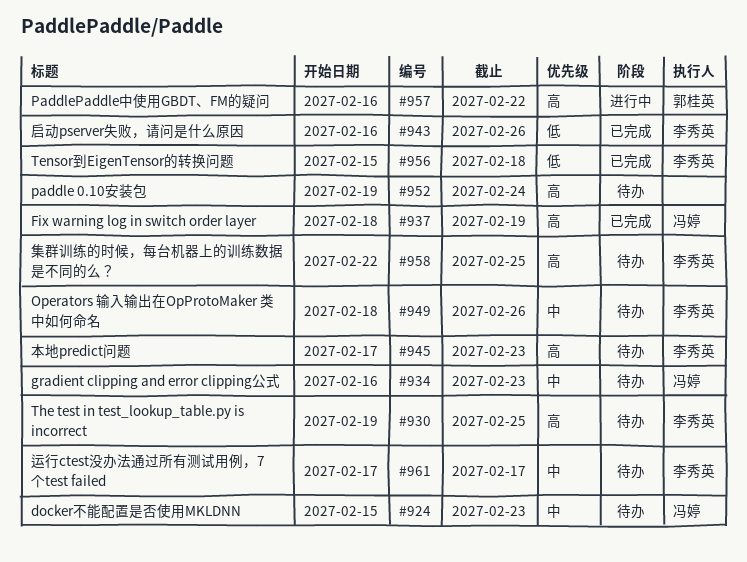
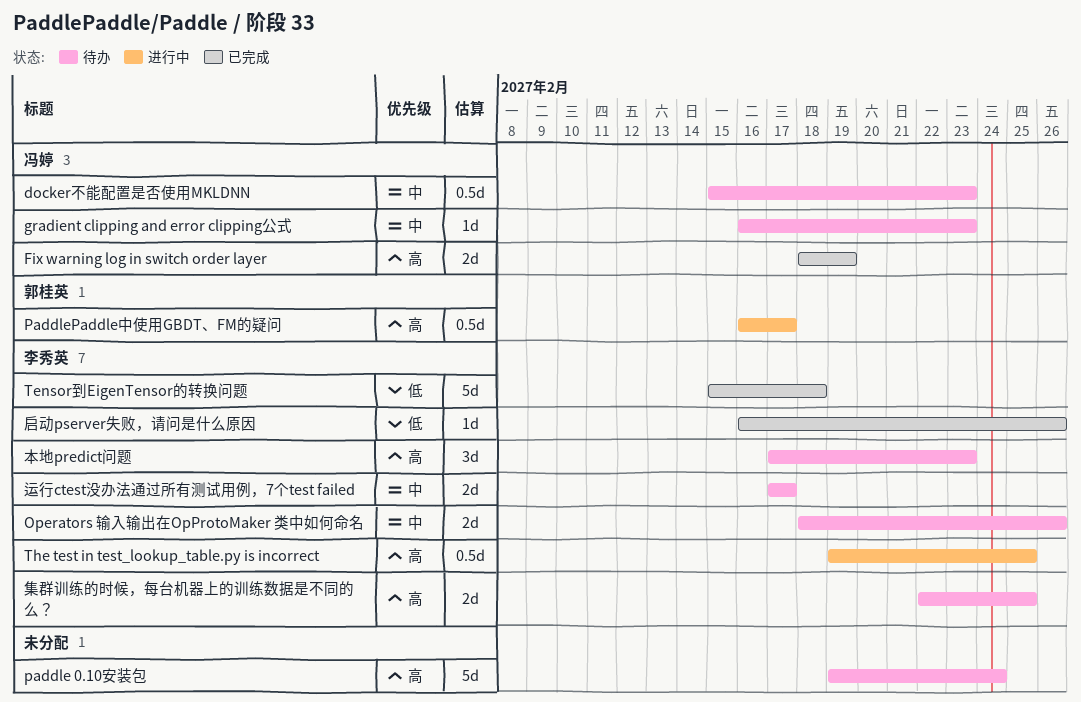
PaddlePaddle中使用GBDT、FM的疑问, due: Feb 22 -> Feb 17
The test in test_lookup_table.py is incorrect, status: 待办 -> 进行中

